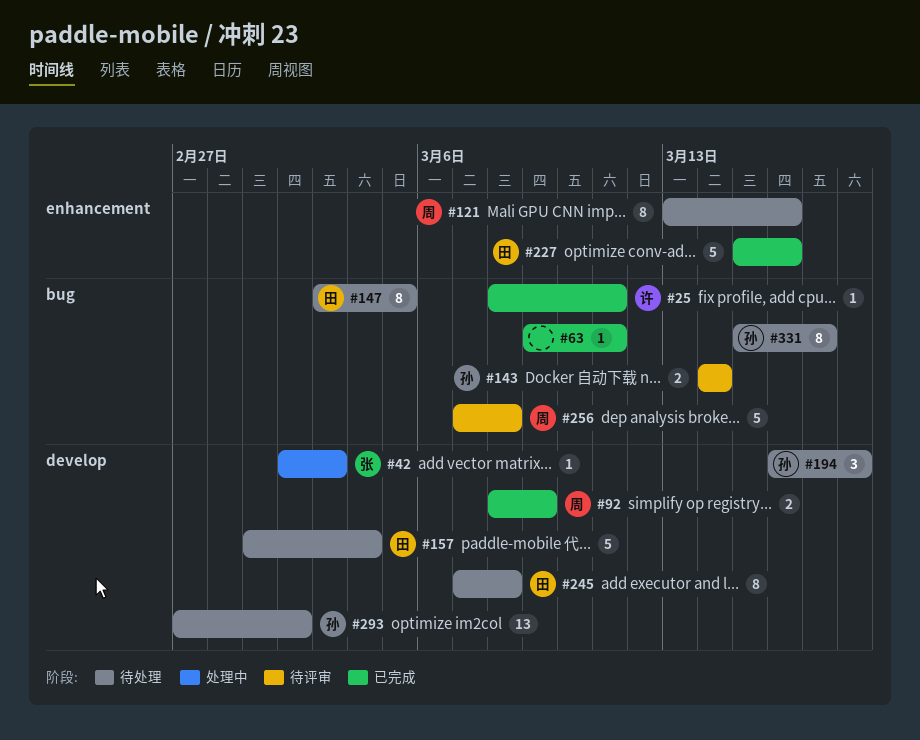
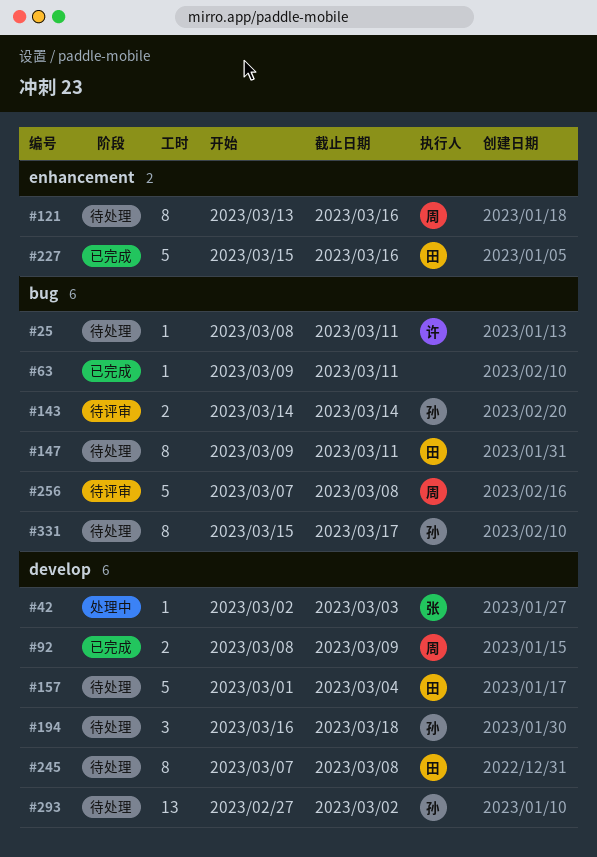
#25, status: 已完成 -> 待处理
#147, start: Mar 3 -> Mar 9
#147, due: Mar 5 -> Mar 11

